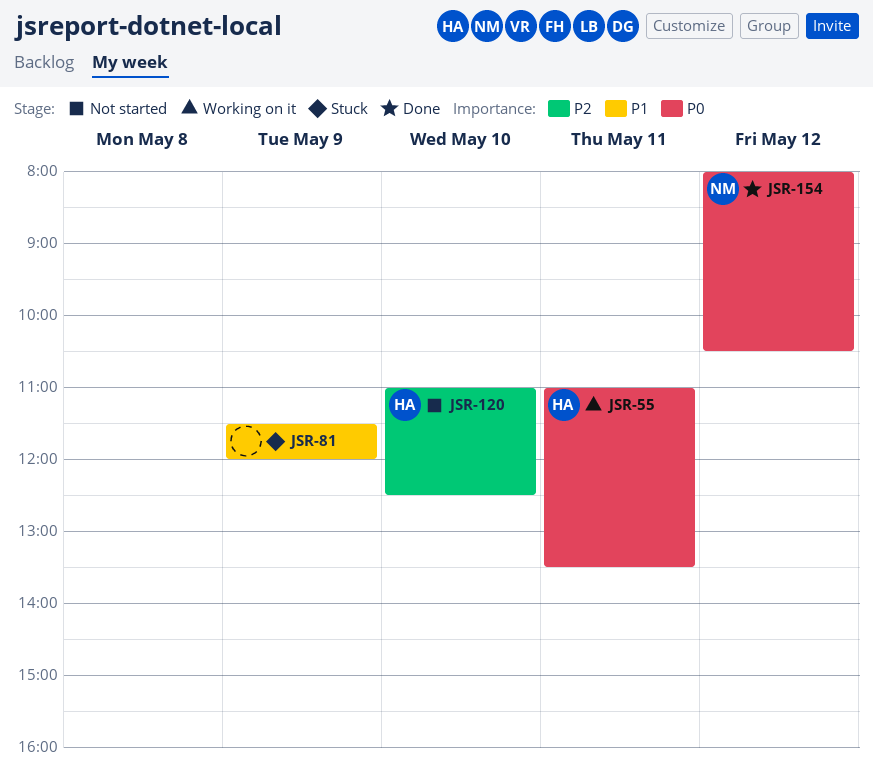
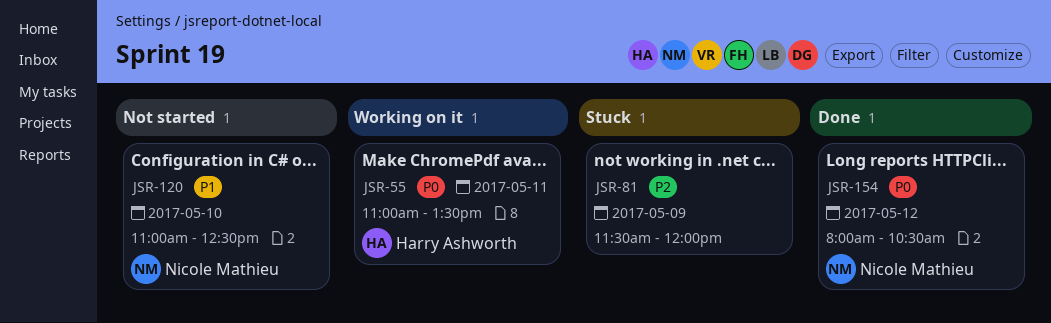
JSR-81, priority: P1 -> P2
JSR-120, owner: Harry Ashworth -> Nicole Mathieu
JSR-120, priority: P2 -> P1

